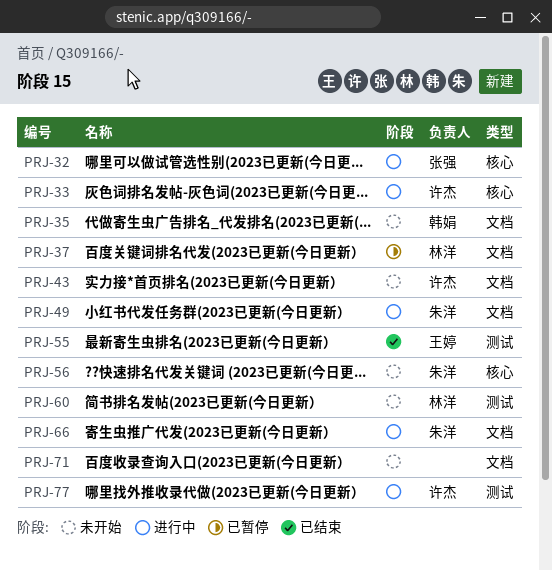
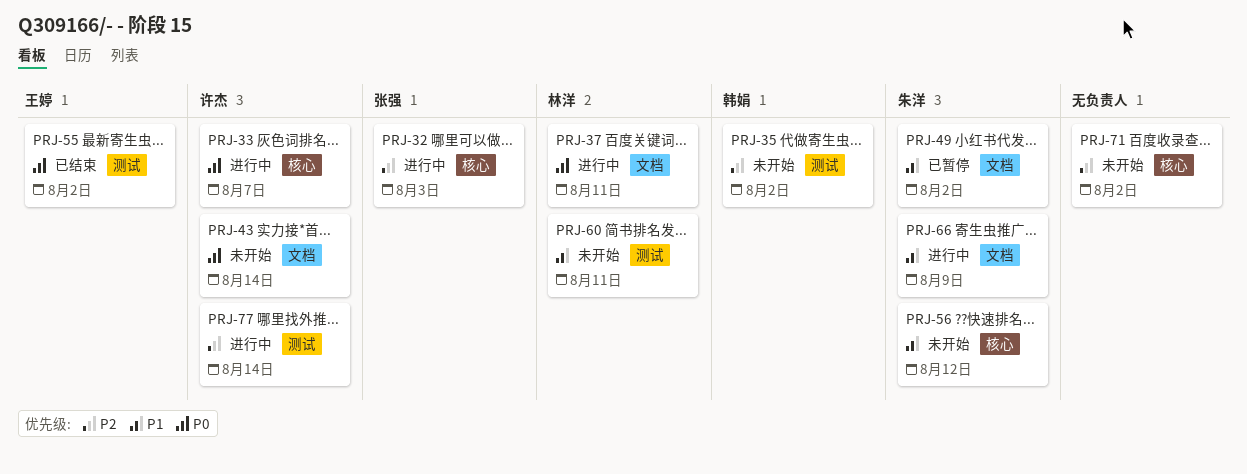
PRJ-35, label: 文档 -> 测试
PRJ-37, status: 已暂停 -> 进行中
PRJ-49, status: 进行中 -> 已暂停
PRJ-71, label: 文档 -> 核心

